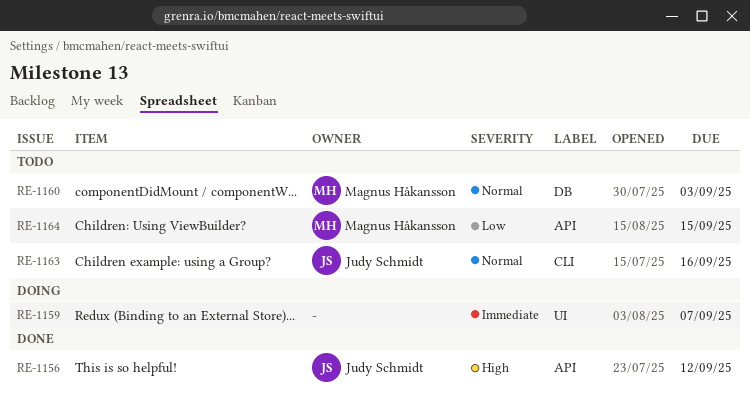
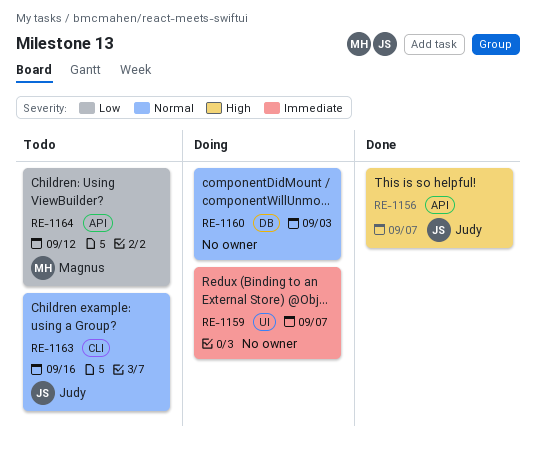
RE-1156, due: Sep 12 -> Sep 7
RE-1160, status: Todo -> Doing
RE-1160, owner: Magnus Håkansson -> none
RE-1164, due: Sep 15 -> Sep 12

